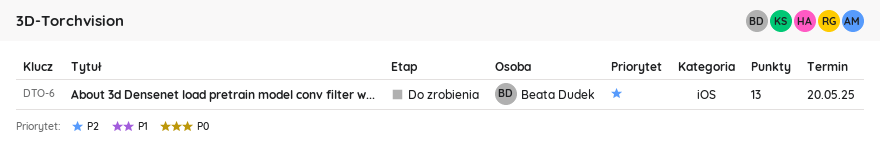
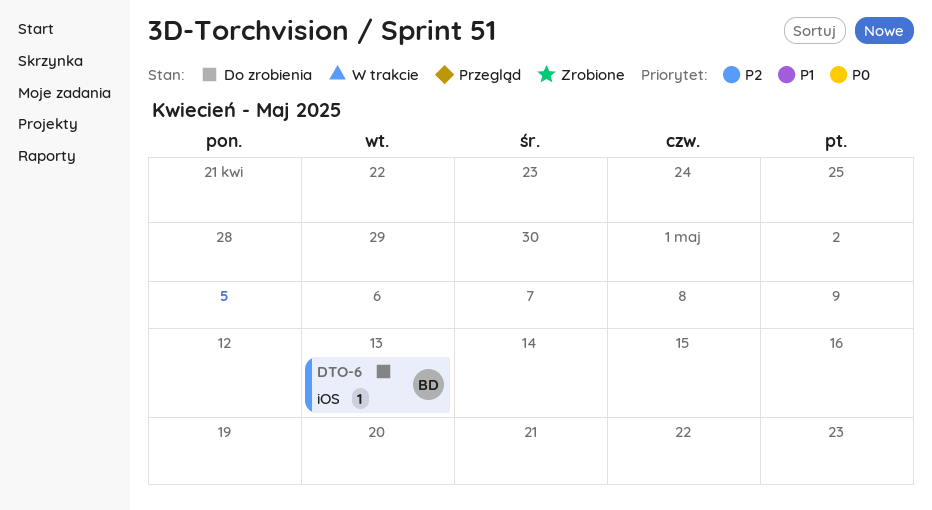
DTO-6, estimate: 13 -> 1
DTO-6, due: May 20 -> May 13

